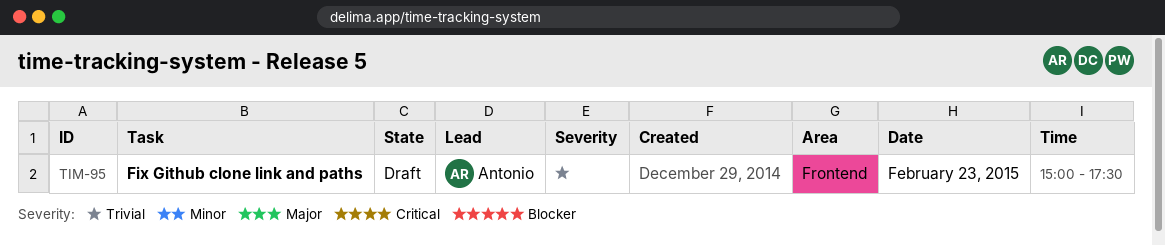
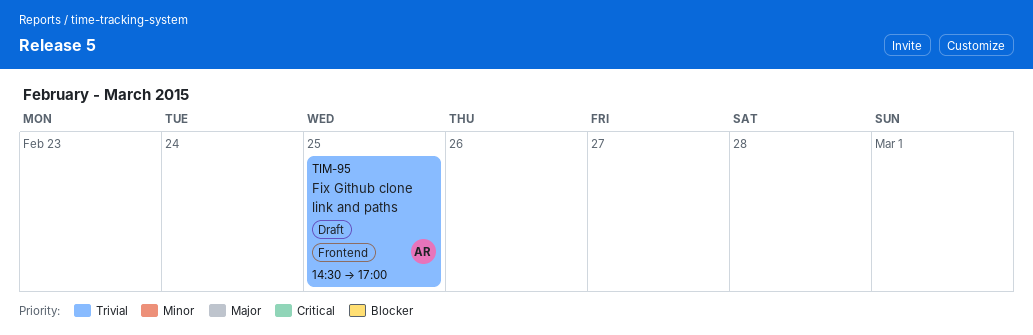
TIM-95, day: Feb 23 -> Feb 25
TIM-95, begins: 15:00 -> 14:30
TIM-95, ends: 17:30 -> 17:00

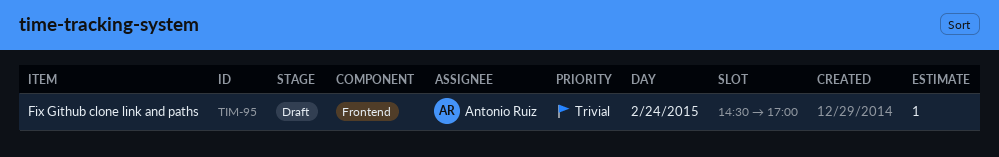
TIM-95, day: Feb 25 -> Feb 24

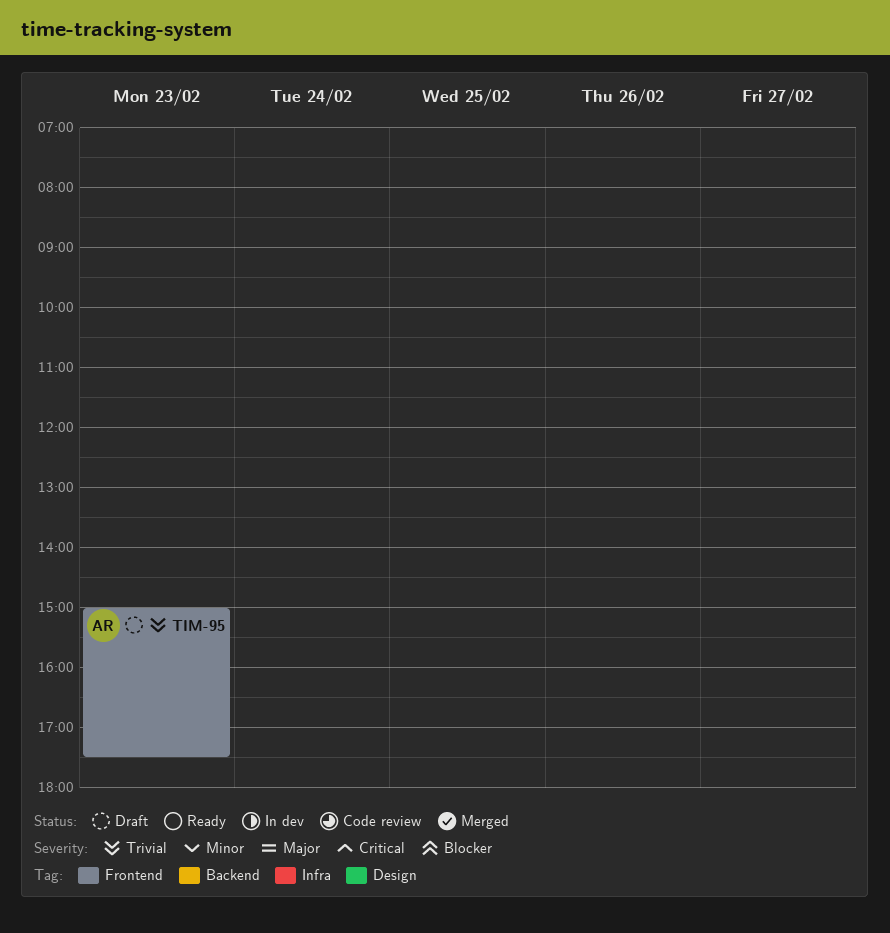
TIM-95, day: Feb 24 -> Feb 23
TIM-95, begins: 14:30 -> 15:00
TIM-95, ends: 17:00 -> 17:30

